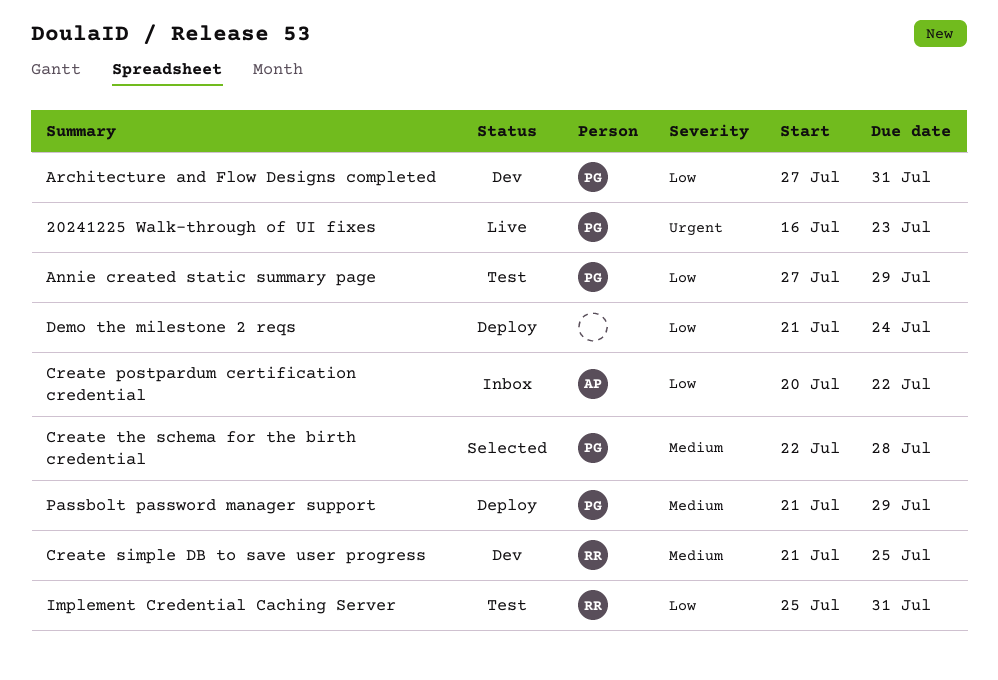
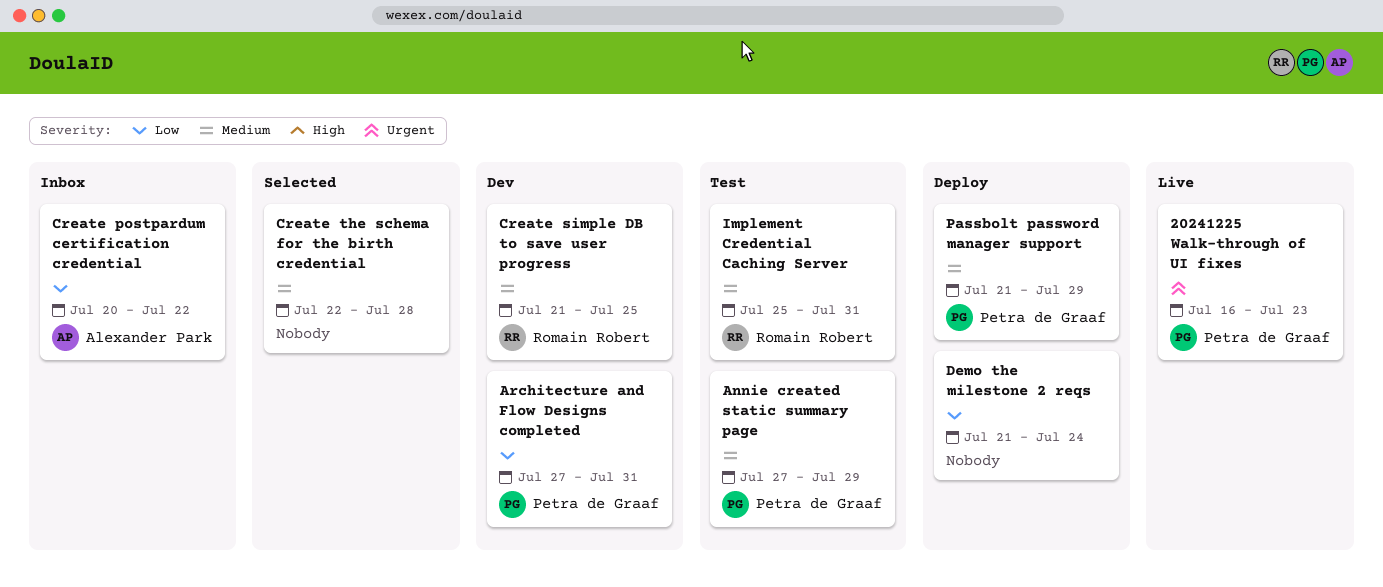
Annie created static summary page, priority: Low -> Medium
Create the schema for the birth credential, owner: Petra de Graaf -> none
Implement Credential Caching Server, priority: Low -> Medium

